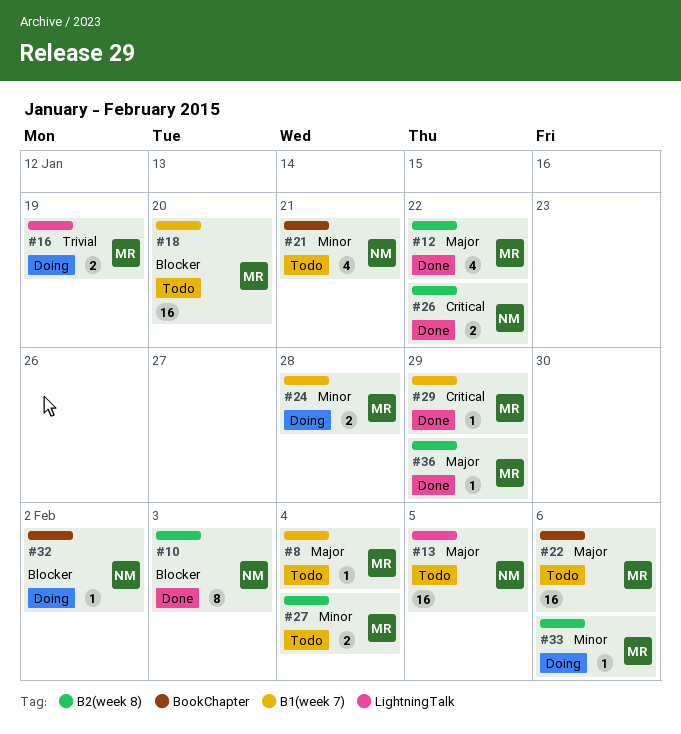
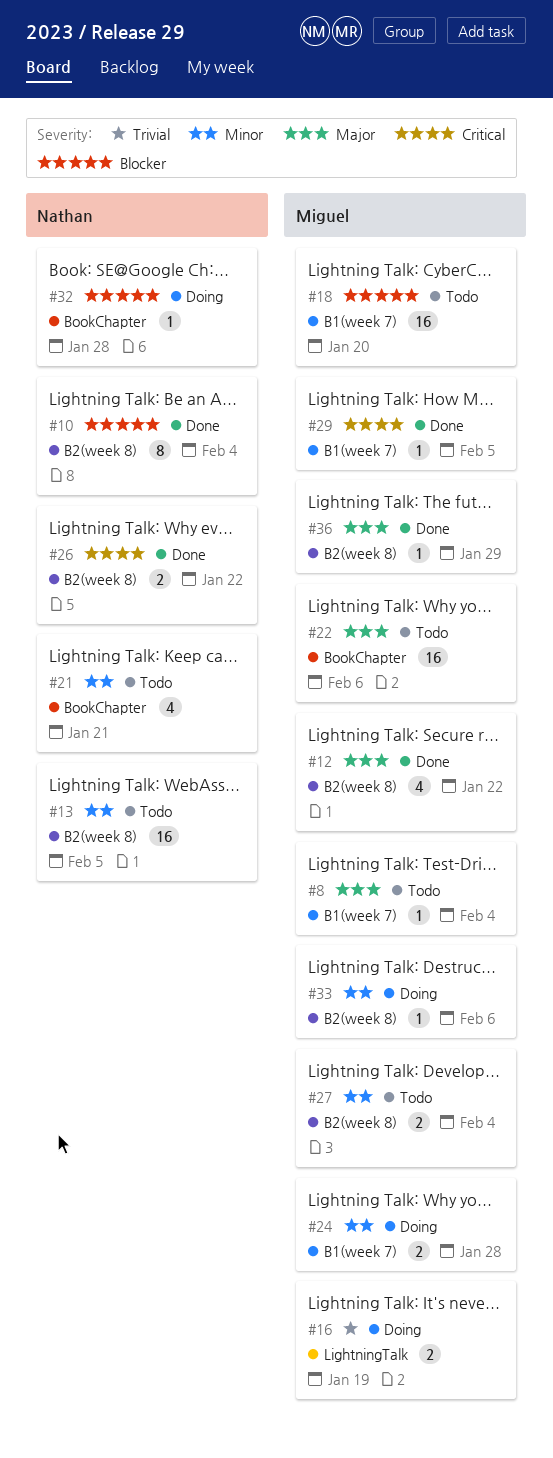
#10, due: Feb 3 -> Feb 4
#13, priority: Major -> Minor
#13, label: LightningTalk -> B2(week 8)
#29, due: Jan 29 -> Feb 5
#32, due: Feb 2 -> Jan 28

